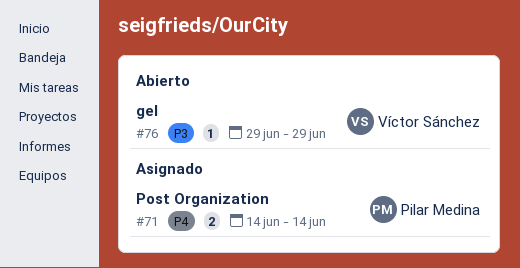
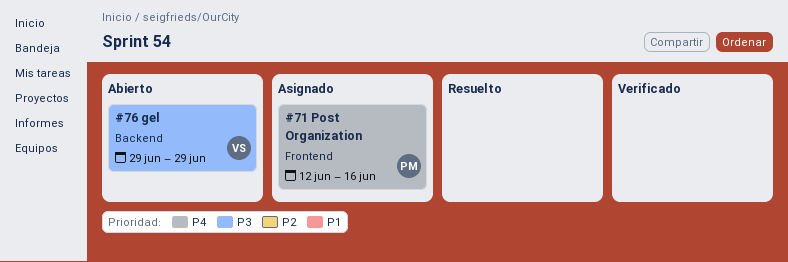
#71, start: Jun 14 -> Jun 12
#71, due: Jun 14 -> Jun 16

